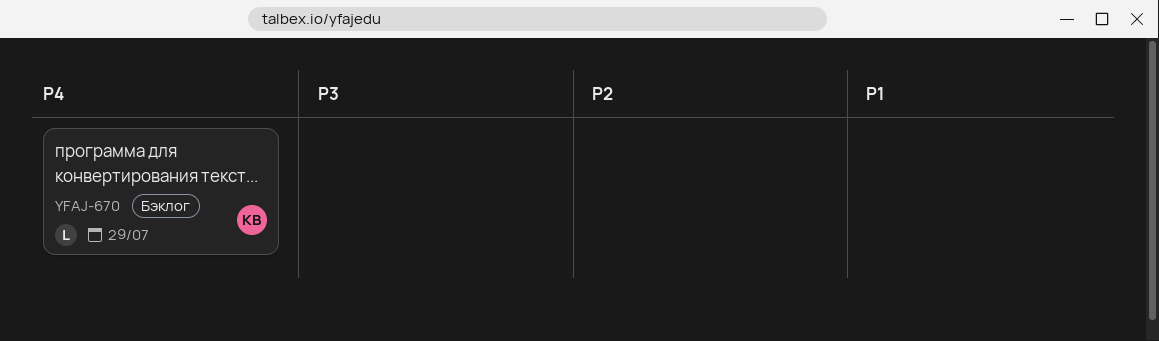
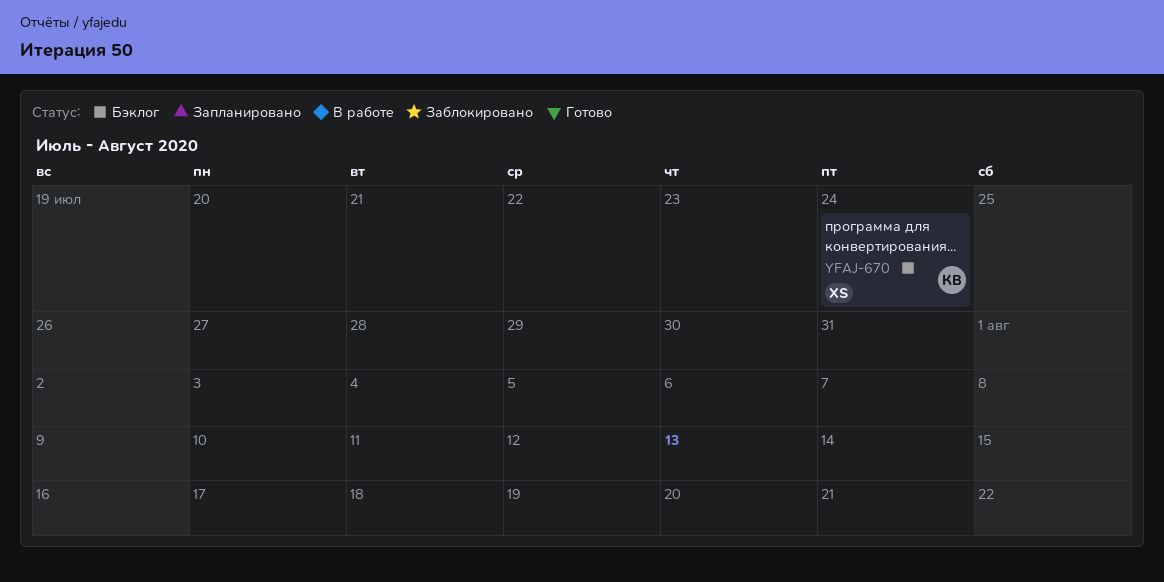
YFAJ-670, estimate: L -> XS
YFAJ-670, due: Jul 29 -> Jul 24

